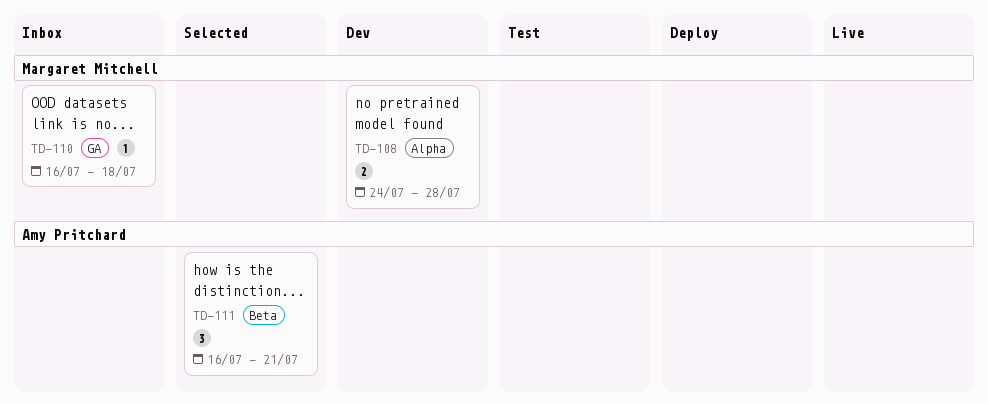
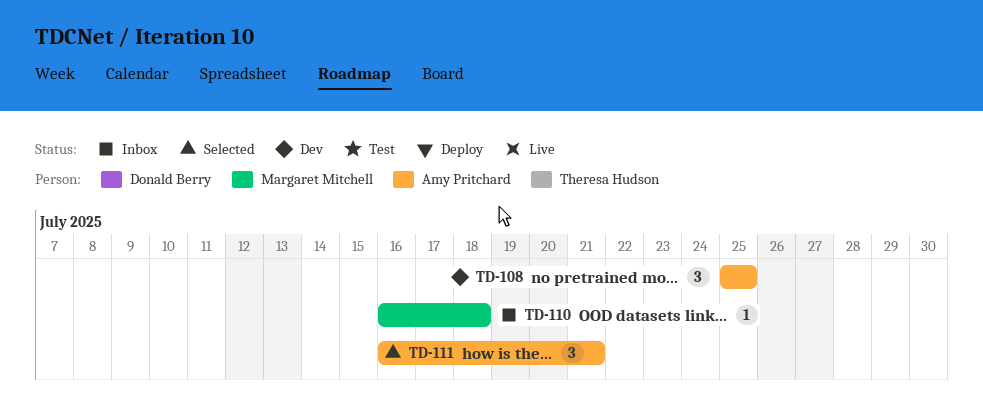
TD-108, owner: Margaret Mitchell -> Amy Pritchard
TD-108, estimate: 2 -> 3
TD-108, start: Jul 24 -> Jul 25
TD-108, due: Jul 28 -> Jul 25

